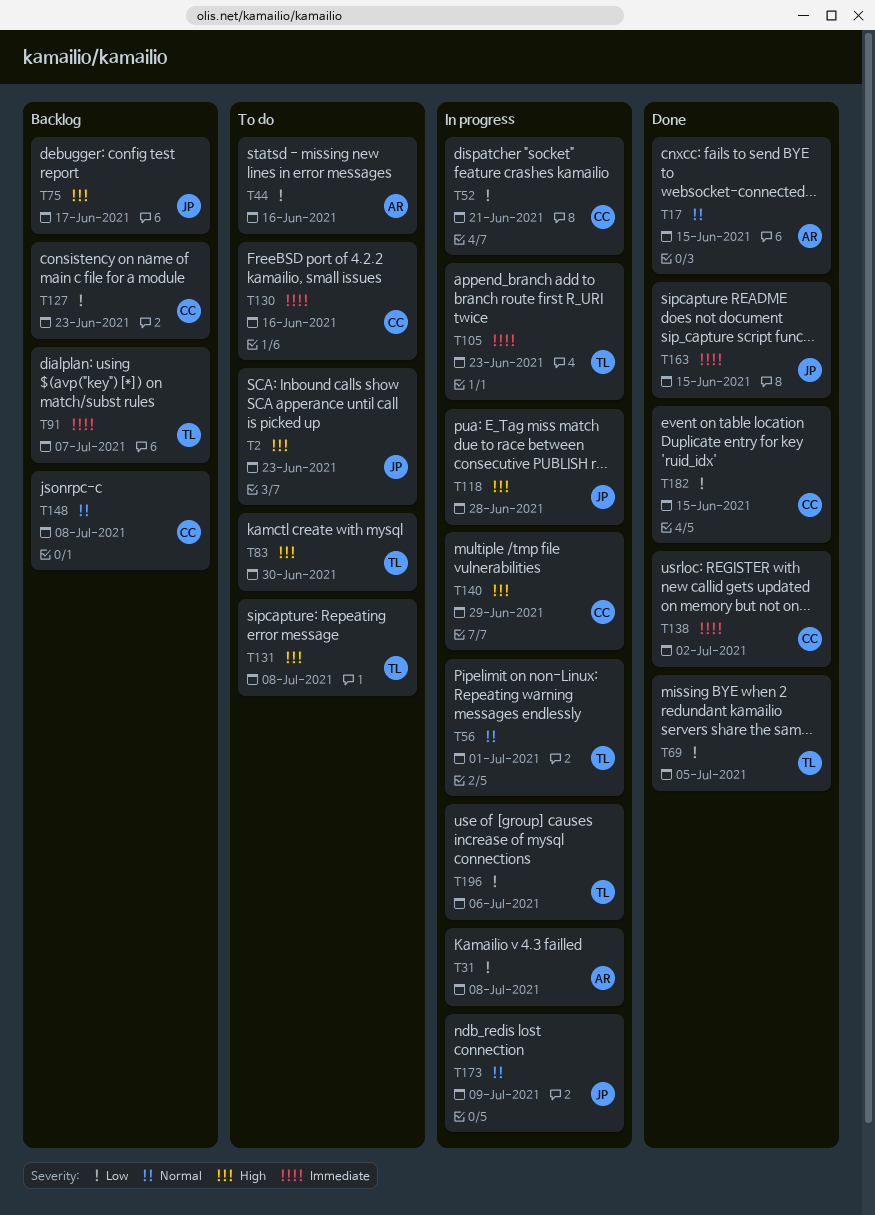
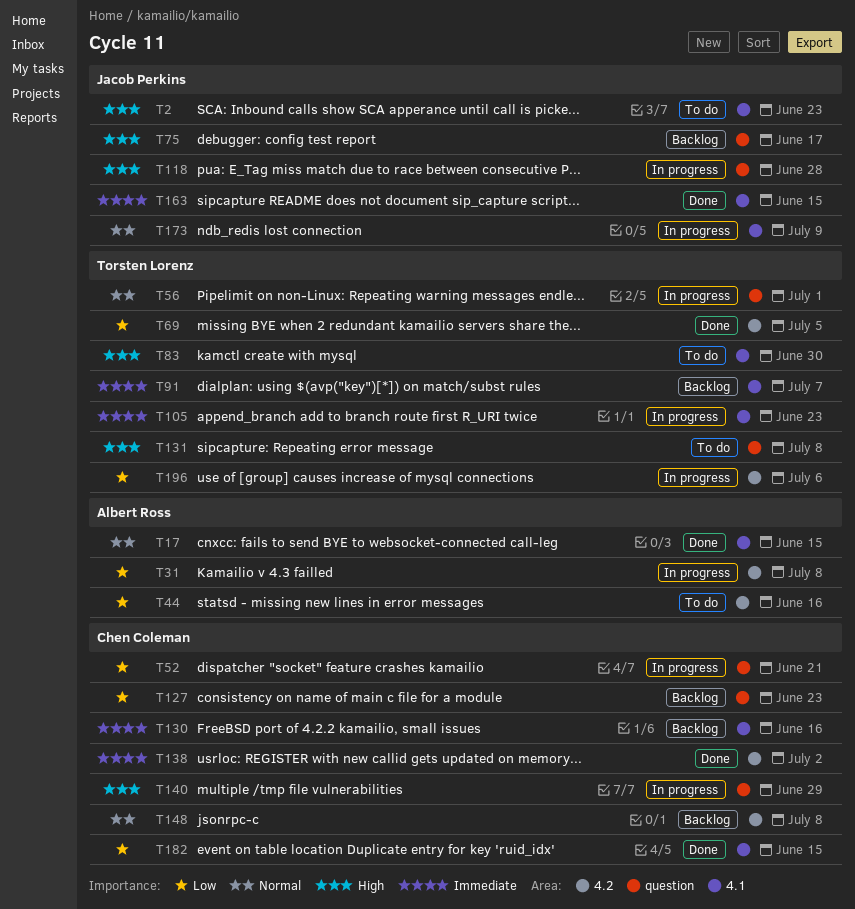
T130, status: To do -> Backlog

